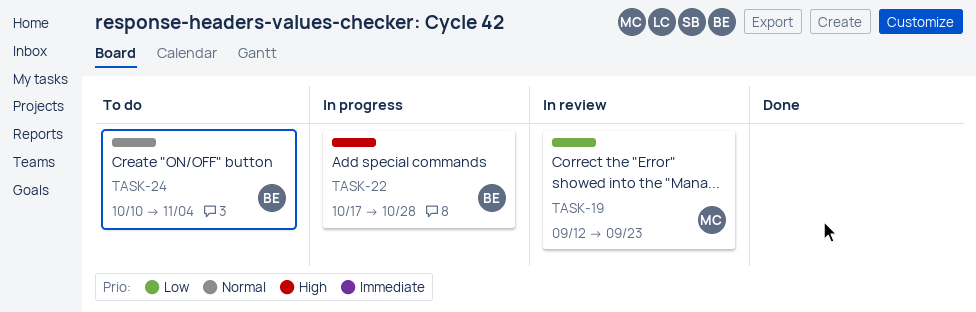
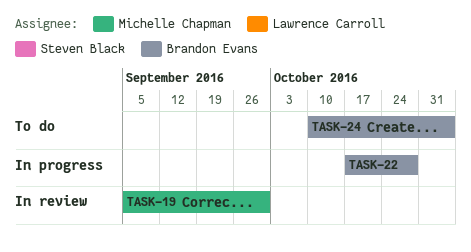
TASK-19, start: Sep 12 -> Sep 5
TASK-19, due: Sep 23 -> Sep 30

